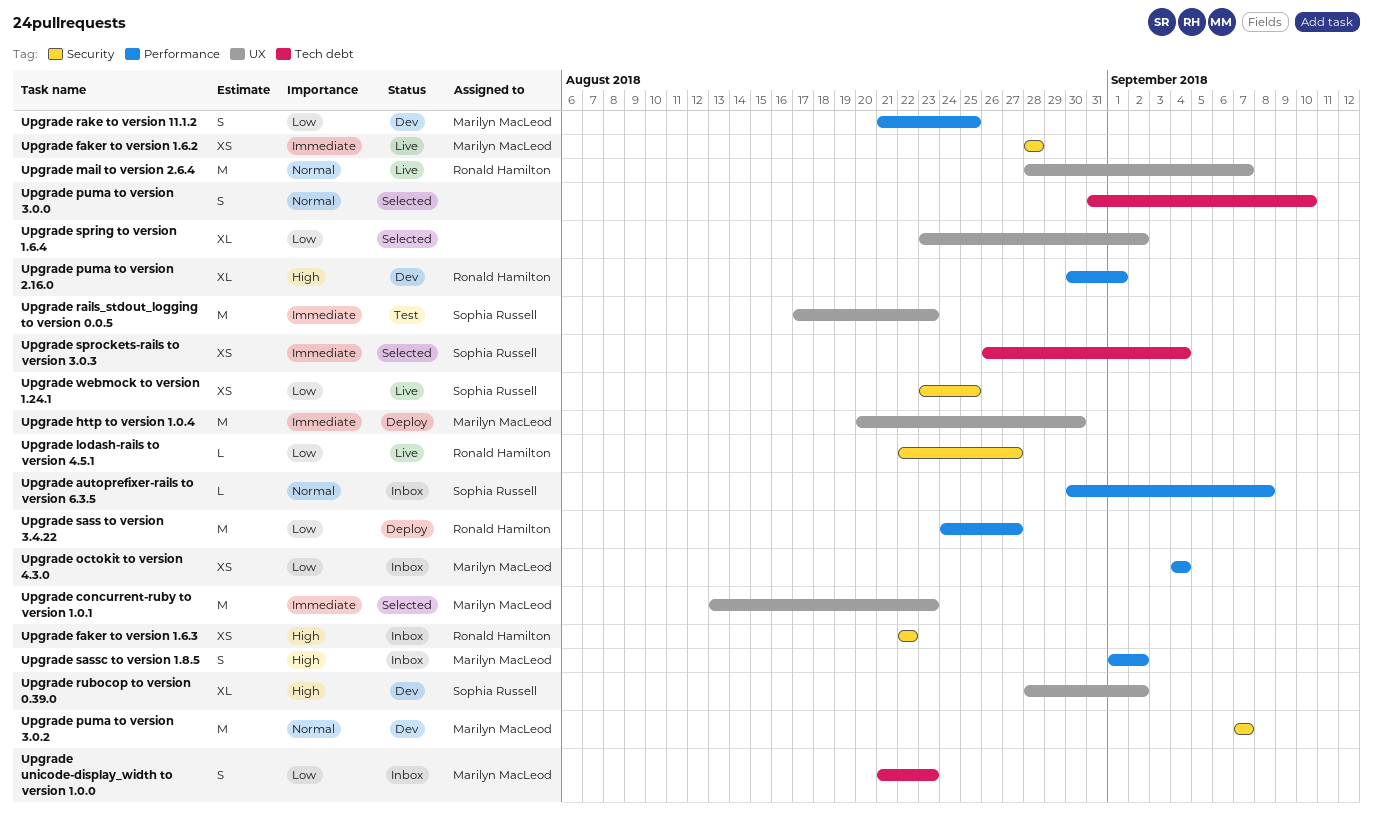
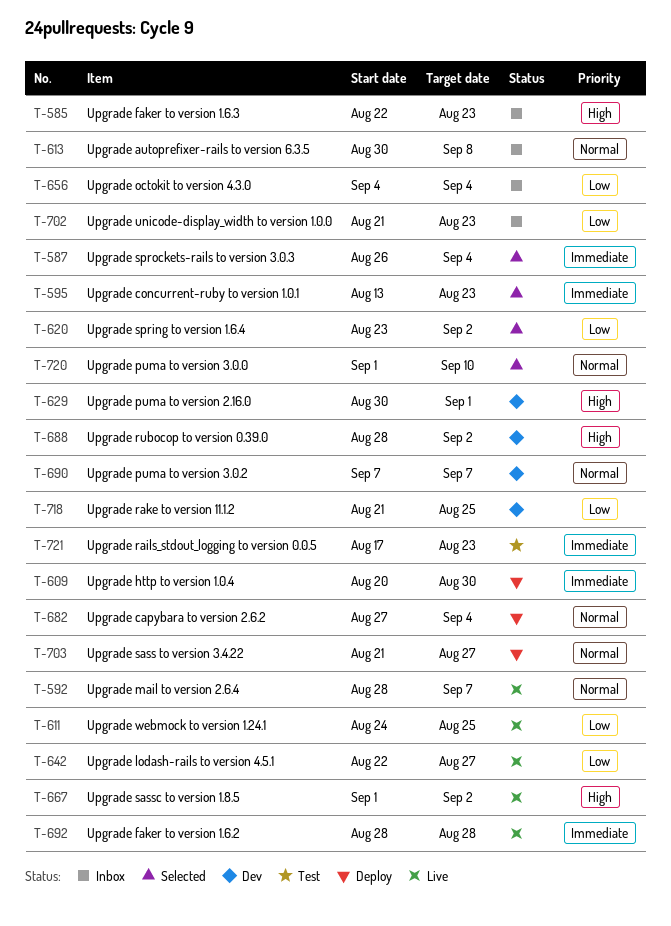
Upgrade capybara to version 2.6.2: none -> present
Upgrade faker to version 1.6.3, due: Aug 22 -> Aug 23
Upgrade puma to version 3.0.0, start: Aug 31 -> Sep 1
Upgrade sass to version 3.4.22, priority: Low -> Normal
Upgrade sass to version 3.4.22, start: Aug 24 -> Aug 21
Upgrade sassc to version 1.8.5, status: Inbox -> Live
Upgrade webmock to version 1.24.1, start: Aug 23 -> Aug 24

